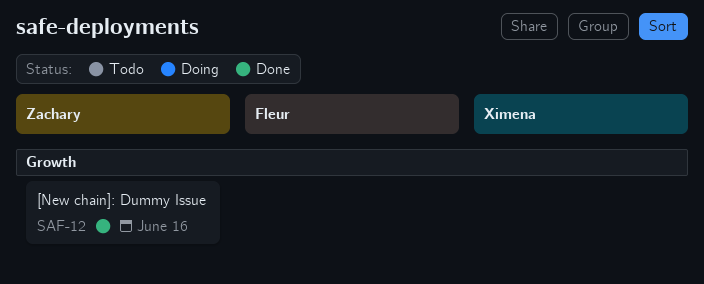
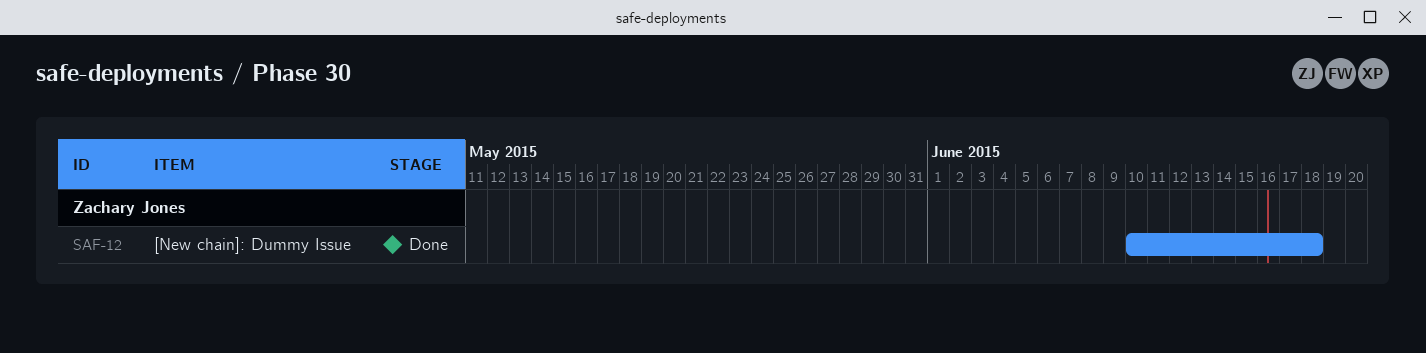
SAF-12, due: Jun 16 -> Jun 18

